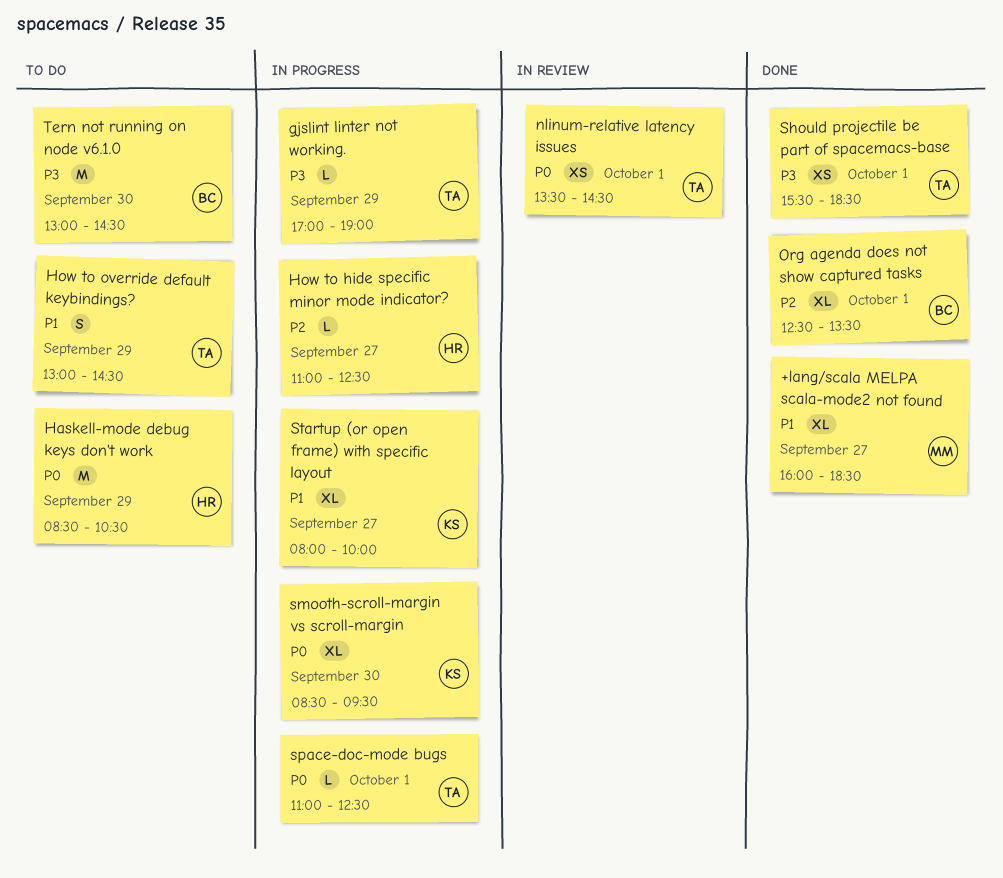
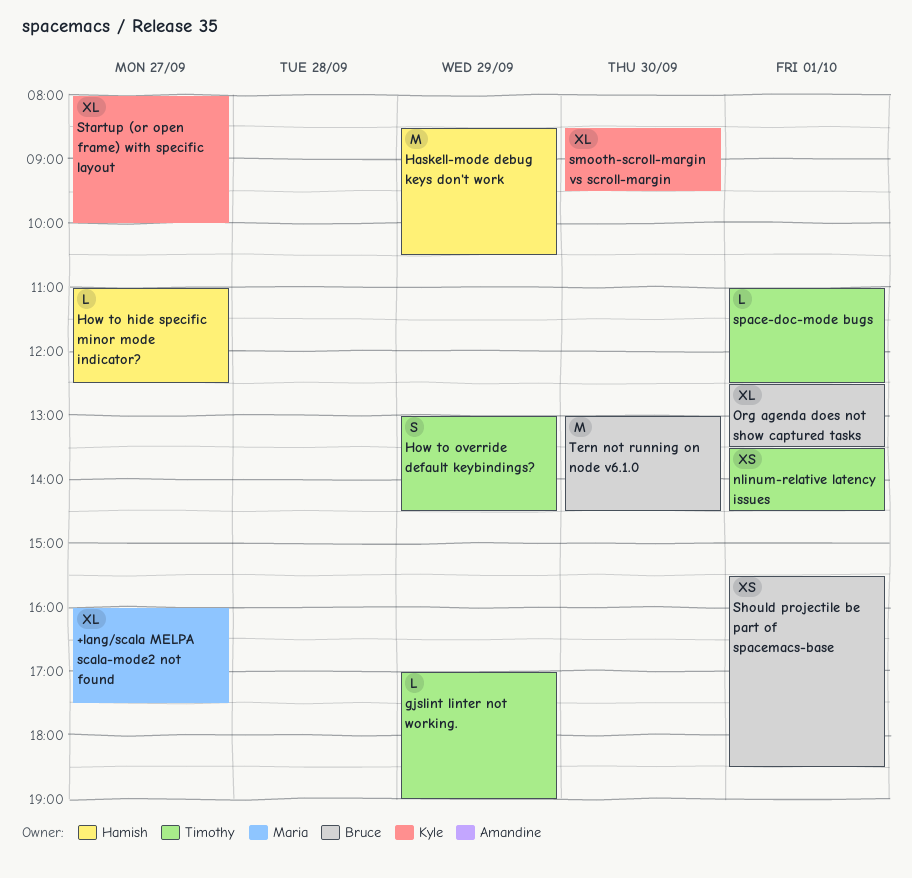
+lang/scala MELPA scala-mode2 not found, ends: 18:30 -> 17:30
Should projectile be part of spacemacs-base, owner: Timothy -> Bruce

